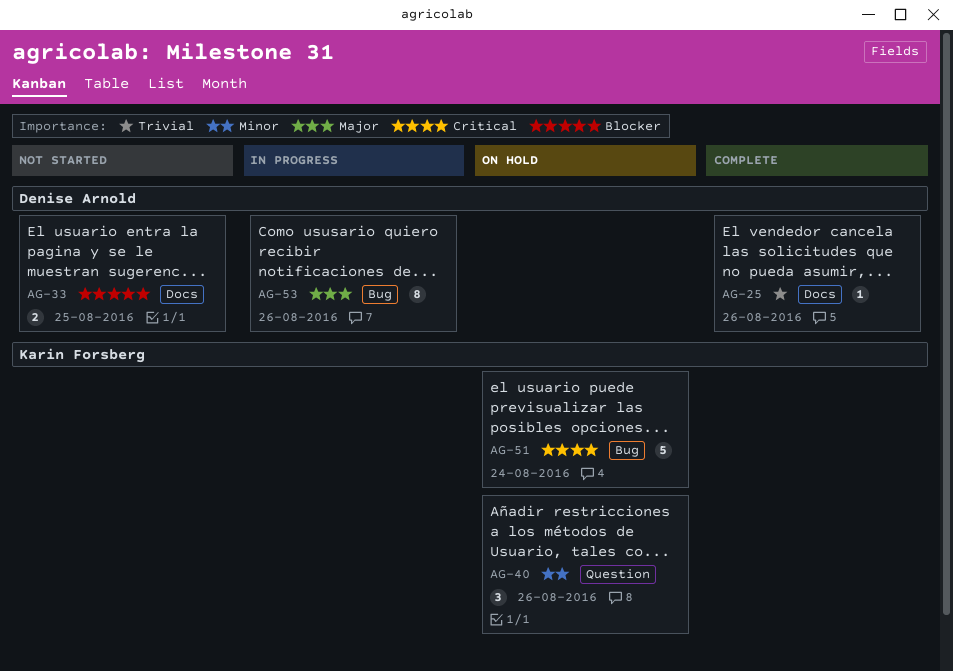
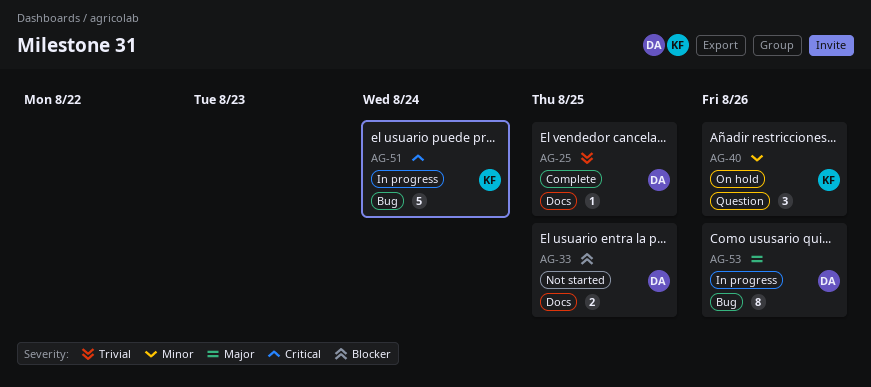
AG-25, due: Aug 26 -> Aug 25
AG-51, status: On hold -> In progress

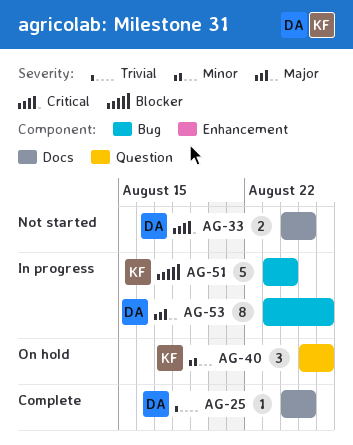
AG-33, priority: Blocker -> Critical
AG-51, priority: Critical -> Blocker

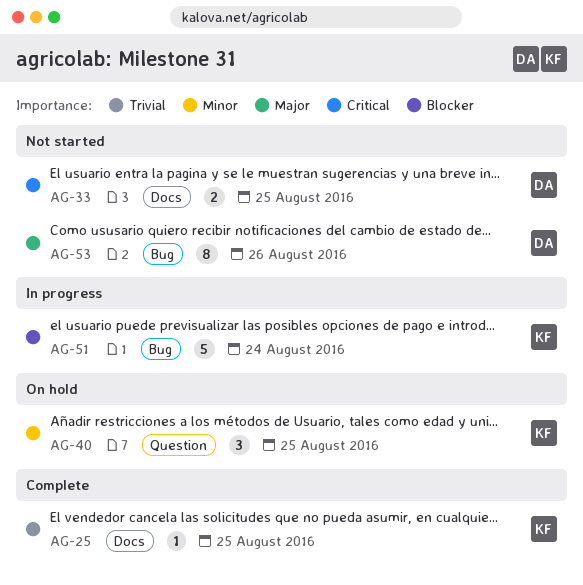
AG-25, owner: DA -> KF
AG-40, due: Aug 26 -> Aug 25
AG-53, status: In progress -> Not started

